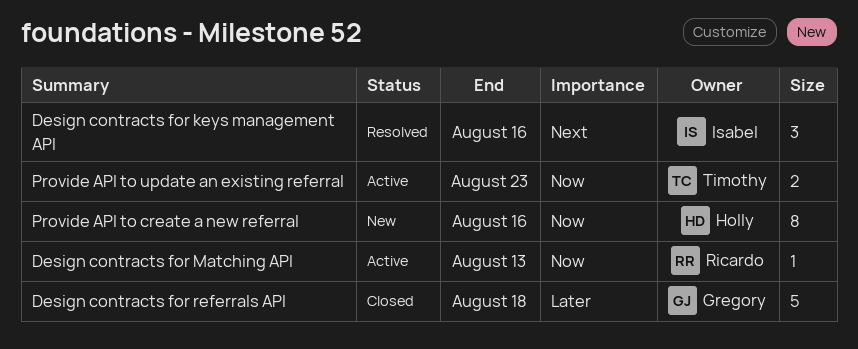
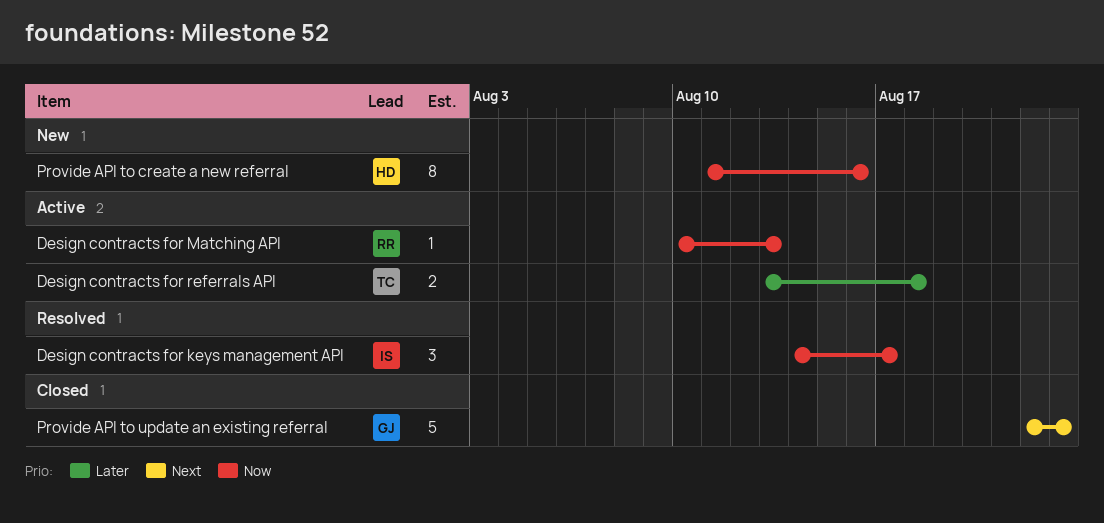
Design contracts for keys management API, priority: Next -> Now
Design contracts for keys management API, due: Aug 16 -> Aug 17
Design contracts for referrals API, status: Closed -> Active
Design contracts for referrals API, owner: Gregory -> Timothy
Design contracts for referrals API, estimate: 5 -> 2
Provide API to update an existing referral, status: Active -> Closed
Provide API to update an existing referral, owner: Timothy -> Gregory
Provide API to update an existing referral, priority: Now -> Next
Provide API to update an existing referral, estimate: 2 -> 5

